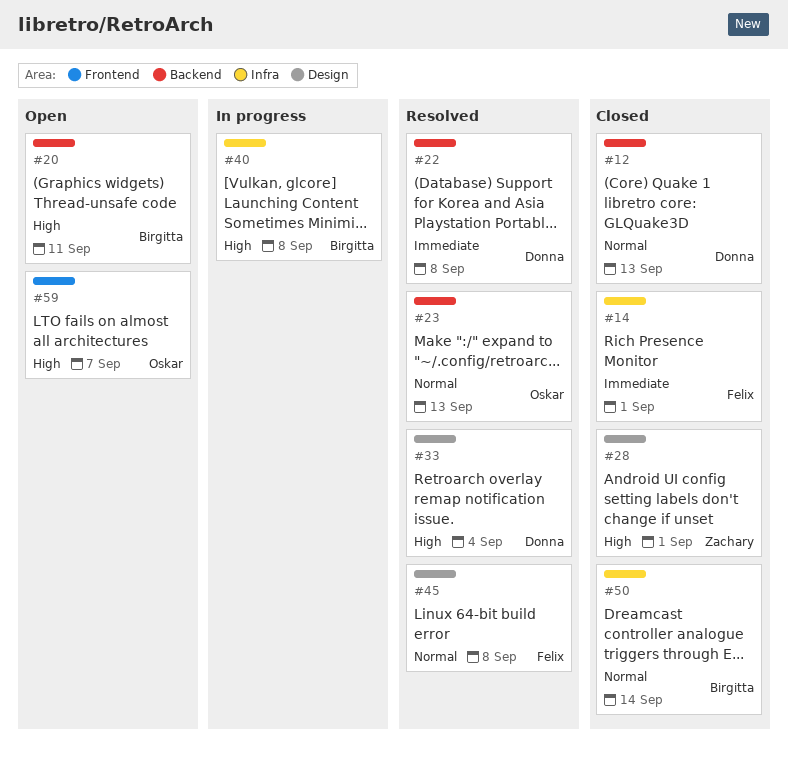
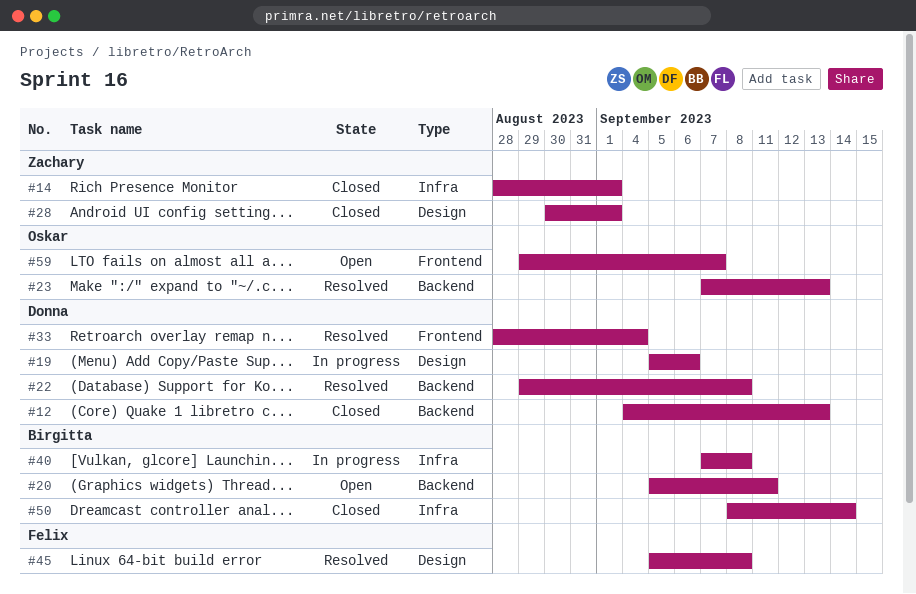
#14, owner: Felix -> Zachary
#19: none -> present
#33, label: Design -> Frontend

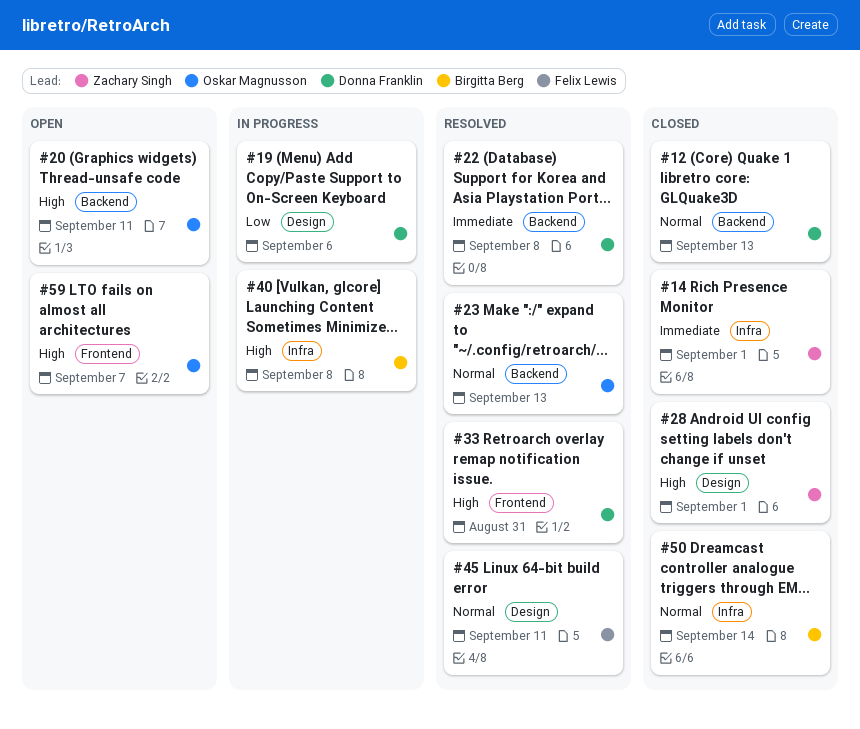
#20, owner: Birgitta Berg -> Oskar Magnusson
#33, due: Sep 4 -> Aug 31
#45, due: Sep 8 -> Sep 11

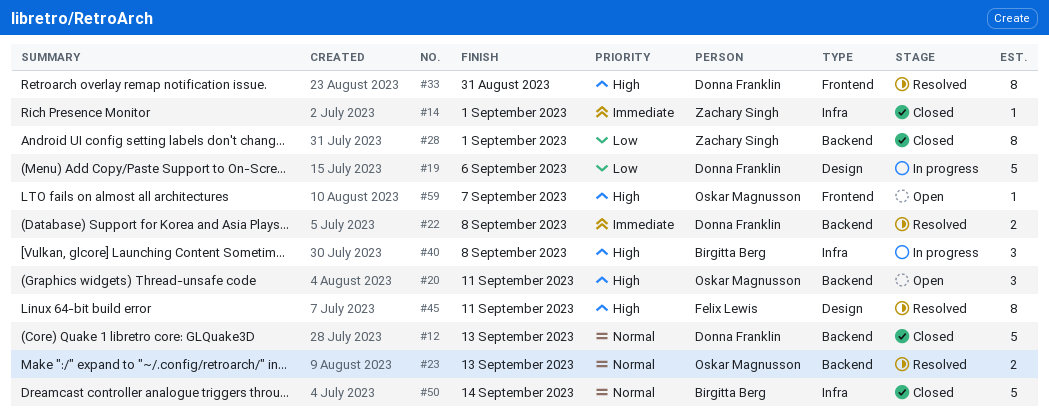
#28, priority: High -> Low
#28, label: Design -> Backend
#45, priority: Normal -> High

